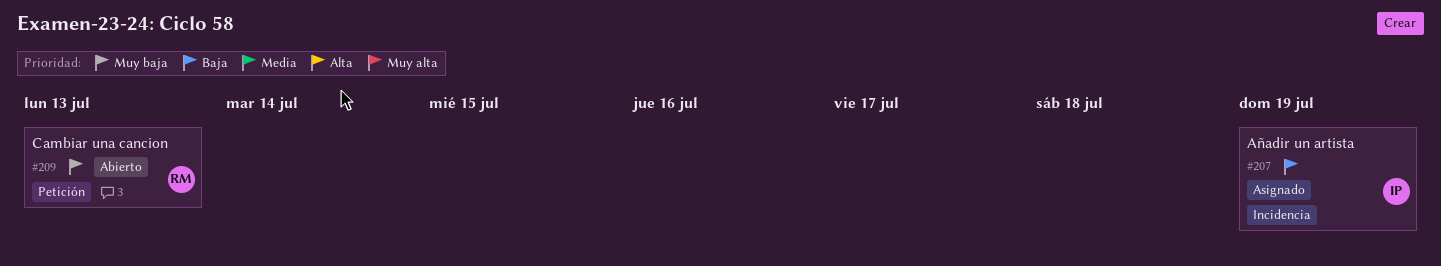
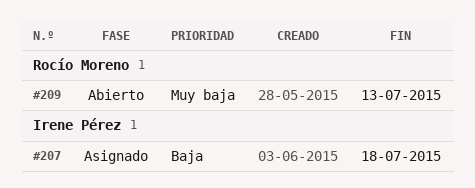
#207, due: Jul 19 -> Jul 18

